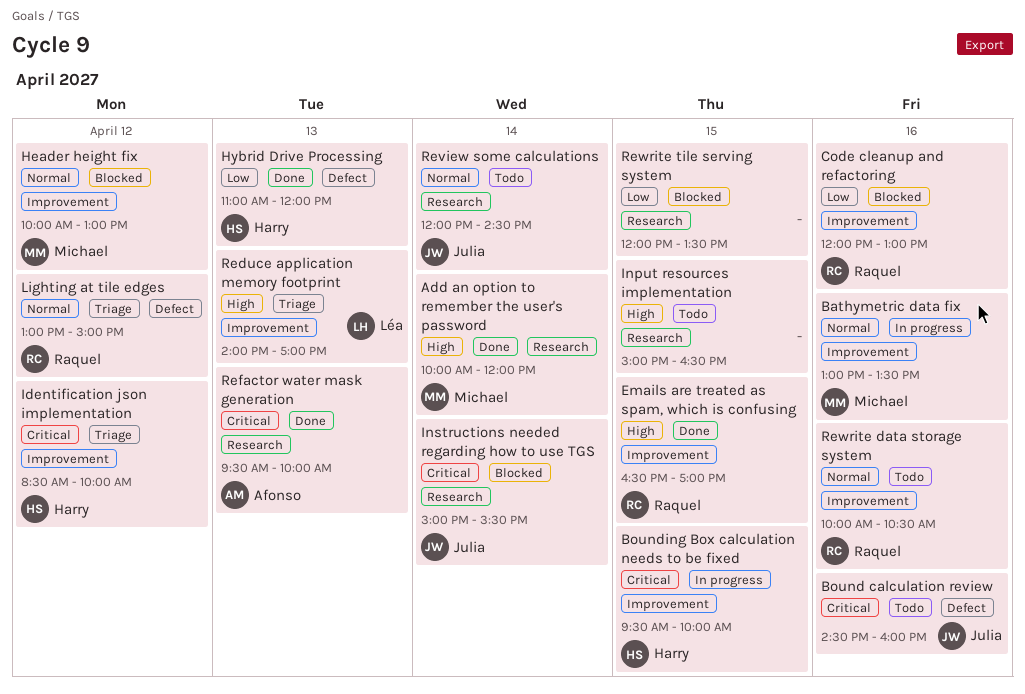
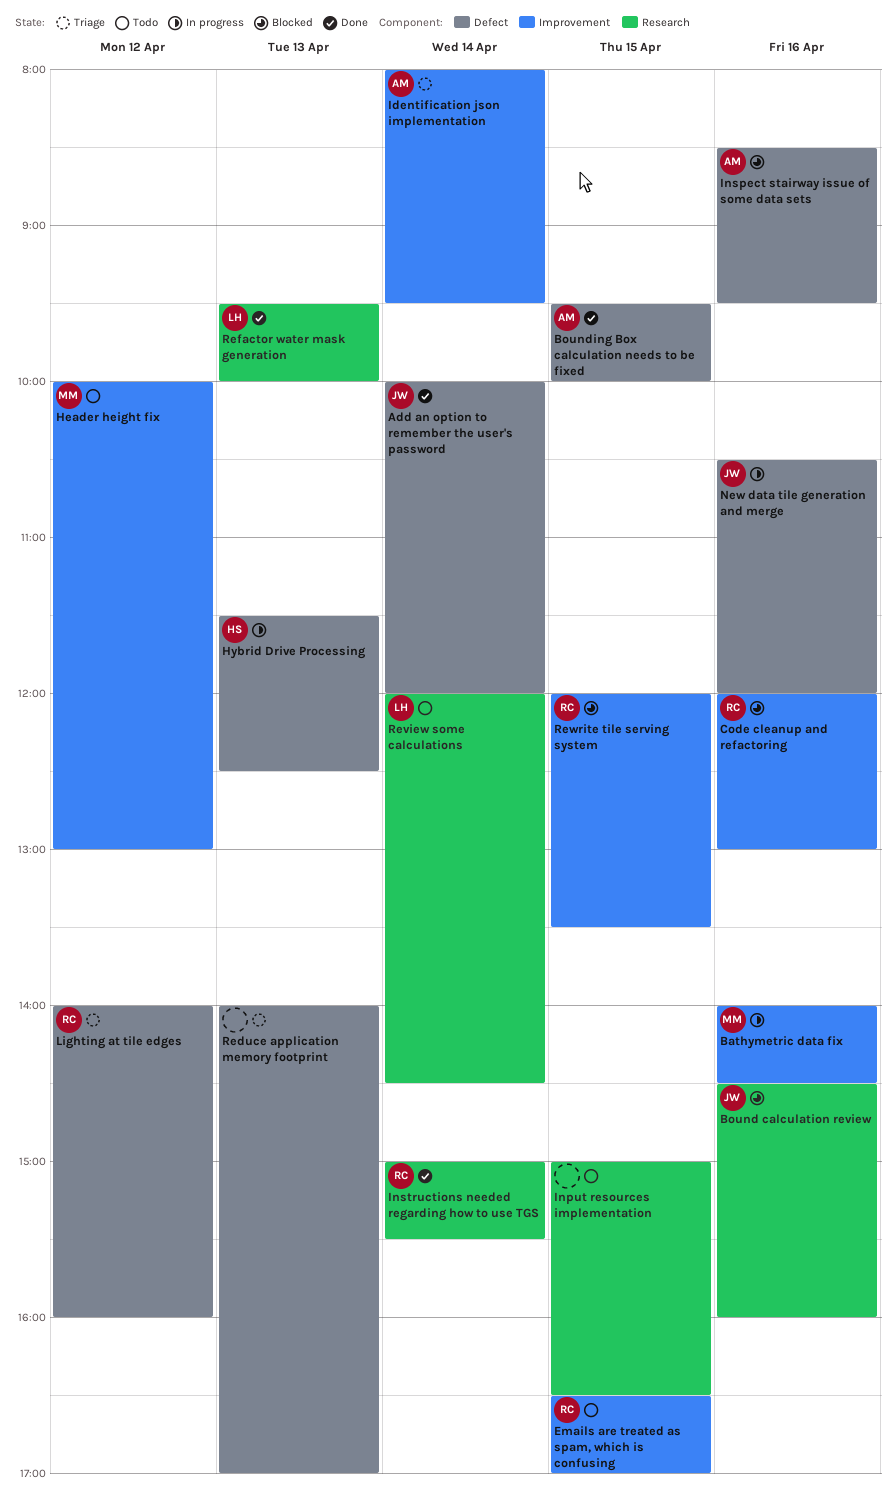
Add an option to remember the user's password, owner: Michael -> Julia
Add an option to remember the user's password, label: Research -> Defect
Bathymetric data fix, begins: 13:00 -> 14:00
Bathymetric data fix, ends: 13:30 -> 14:30
Bound calculation review, status: Todo -> Blocked
Bound calculation review, label: Defect -> Research
Bounding Box calculation needs to be fixed, status: In progress -> Done
Bounding Box calculation needs to be fixed, owner: Harry -> Afonso
Bounding Box calculation needs to be fixed, label: Improvement -> Defect
Emails are treated as spam, which is confusing, status: Done -> Todo
Header height fix, status: Blocked -> Todo
Hybrid Drive Processing, status: Done -> In progress
Hybrid Drive Processing, begins: 11:00 -> 11:30
Hybrid Drive Processing, ends: 12:00 -> 12:30
Identification json implementation, owner: Harry -> Afonso
Identification json implementation, day: Apr 12 -> Apr 14
Identification json implementation, begins: 08:30 -> 08:00
Identification json implementation, ends: 10:00 -> 09:30
Inspect stairway issue of some data sets: none -> present
Instructions needed regarding how to use TGS, status: Blocked -> Done
Instructions needed regarding how to use TGS, owner: Julia -> Raquel
Lighting at tile edges, begins: 13:00 -> 14:00
Lighting at tile edges, ends: 15:00 -> 16:00
New data tile generation and merge: none -> present
Reduce application memory footprint, owner: Léa -> none
Reduce application memory footprint, label: Improvement -> Defect
Refactor water mask generation, owner: Afonso -> Léa
Review some calculations, owner: Julia -> Léa
Rewrite data storage system: present -> none
Rewrite tile serving system, owner: none -> Raquel
Rewrite tile serving system, label: Research -> Improvement

